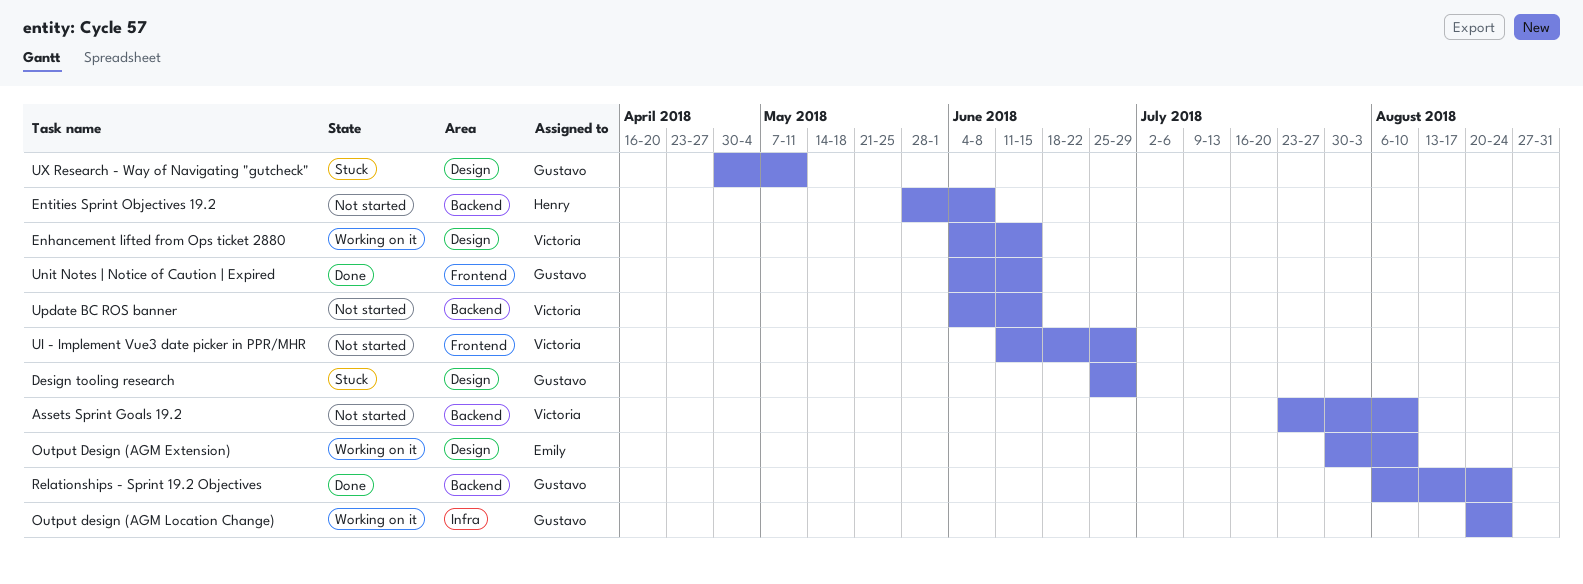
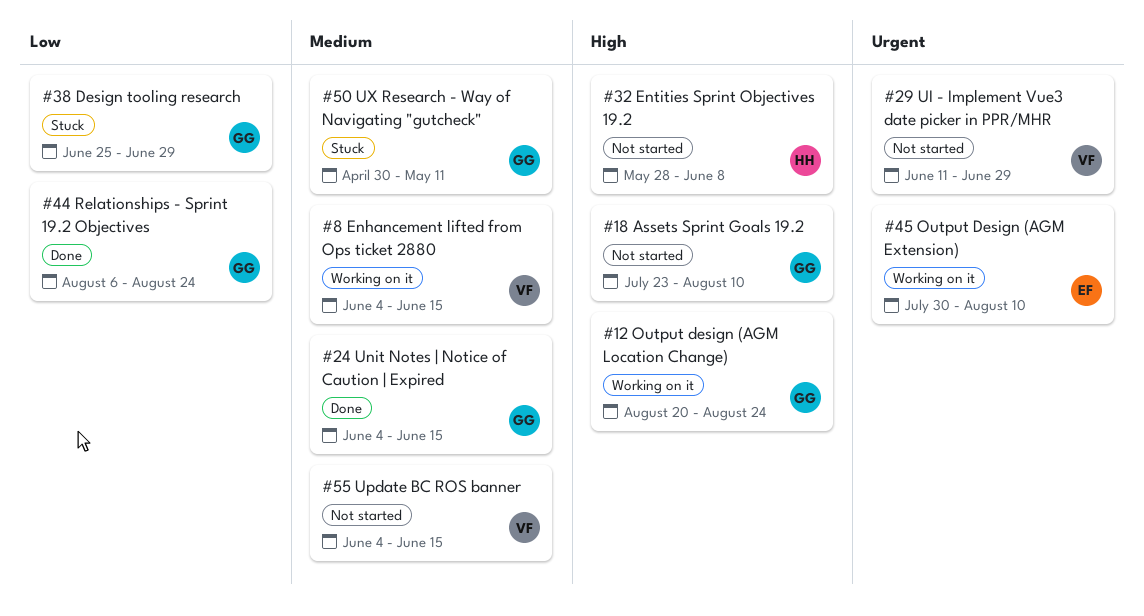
Assets Sprint Goals 19.2, owner: Victoria -> Gustavo

